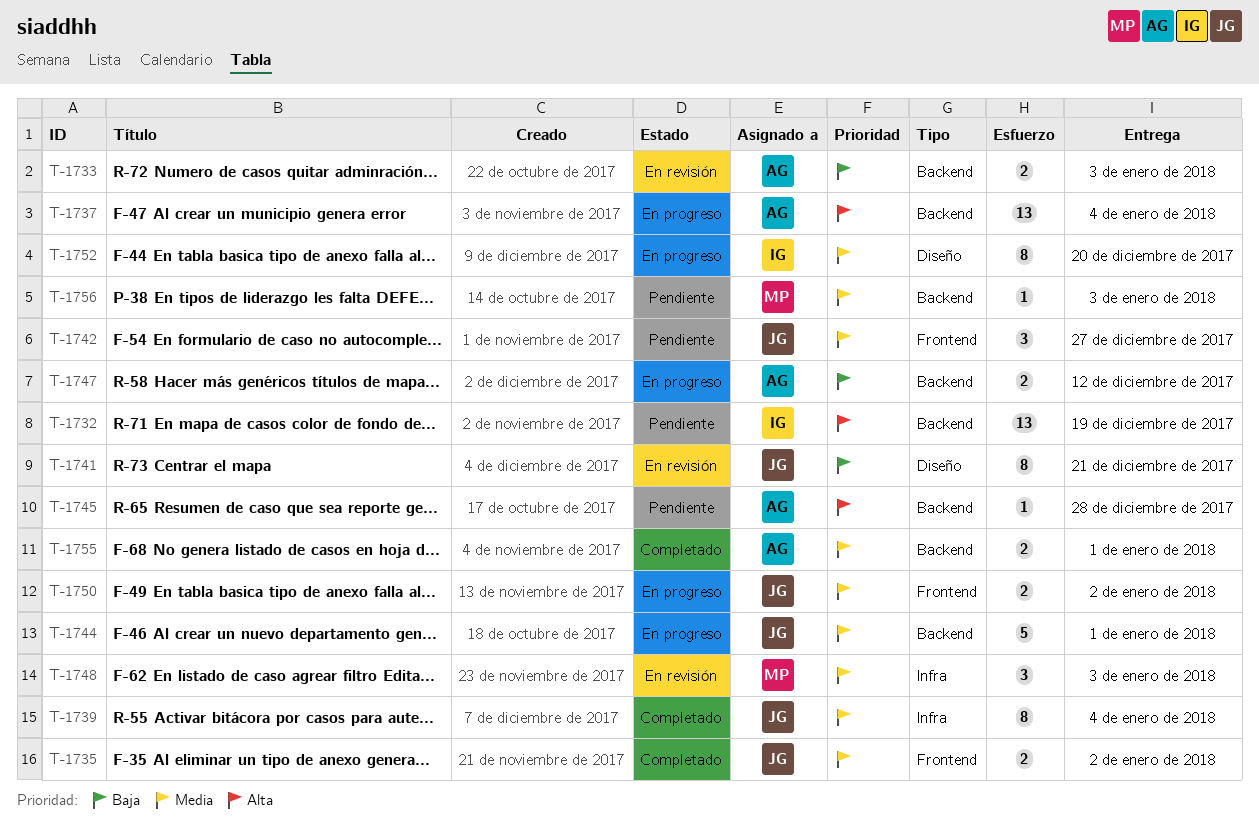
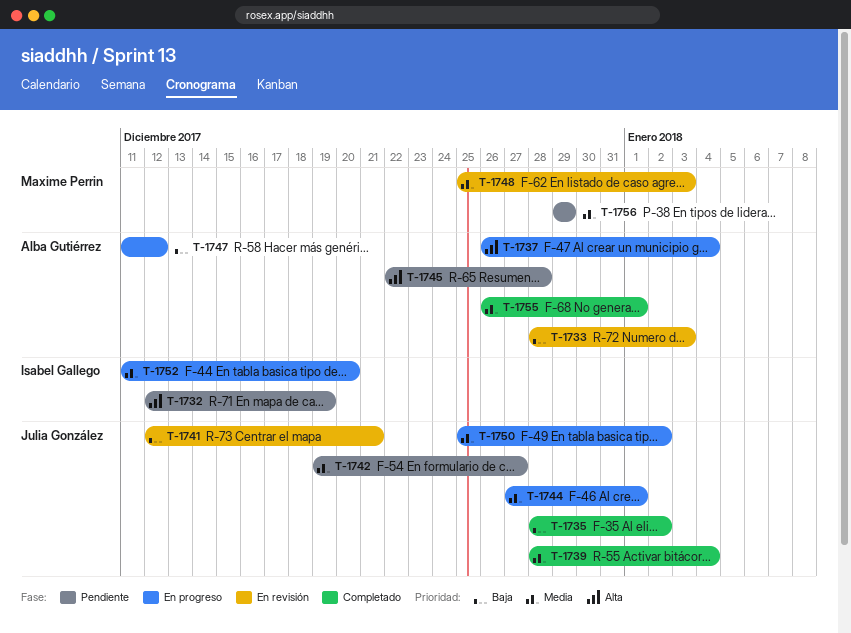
T-1735, priority: Media -> Baja
T-1756, due: Jan 3 -> Dec 29

